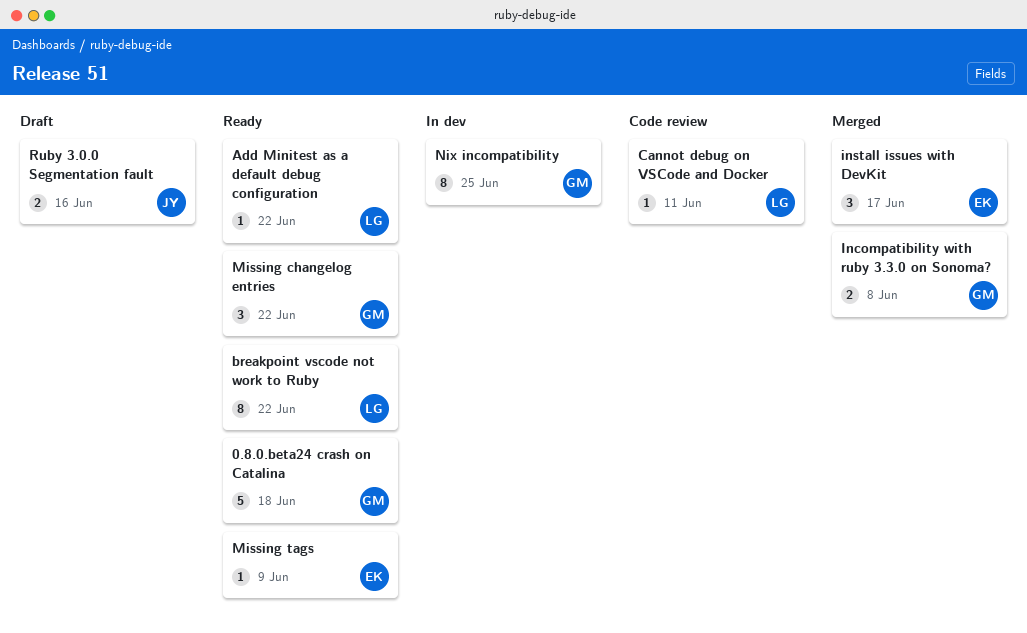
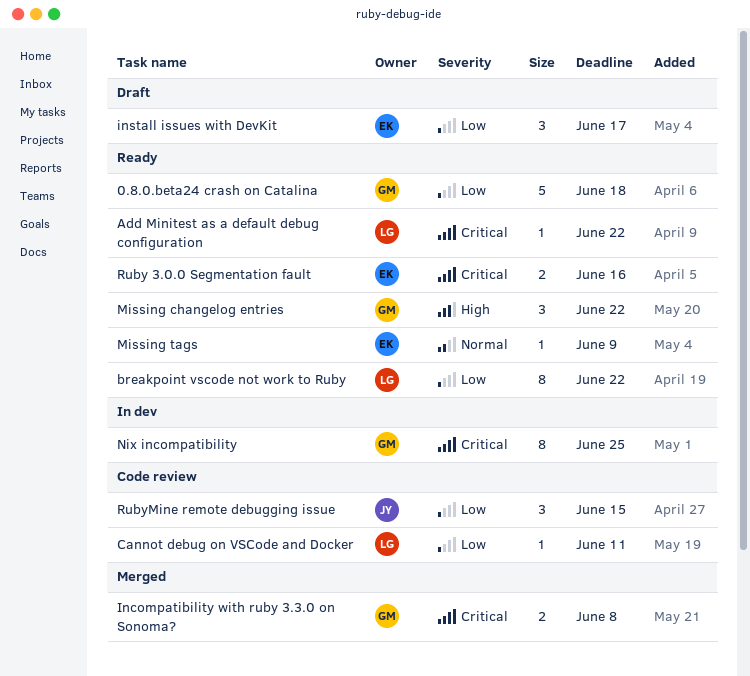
install issues with DevKit, status: Merged -> Draft
Ruby 3.0.0 Segmentation fault, status: Draft -> Ready
Ruby 3.0.0 Segmentation fault, owner: JY -> EK
RubyMine remote debugging issue: none -> present

